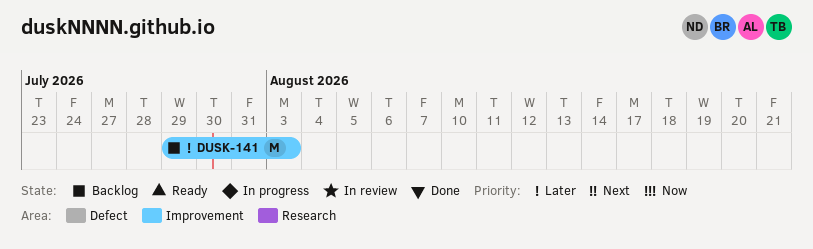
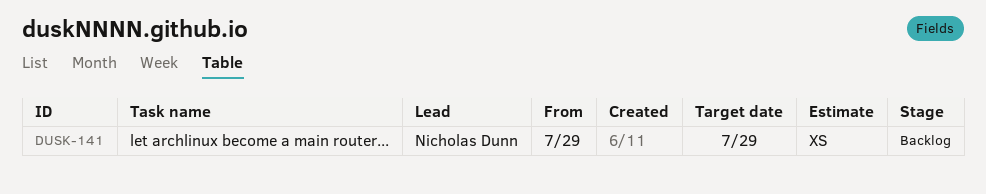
DUSK-141, estimate: M -> XS
DUSK-141, due: Aug 3 -> Jul 29

